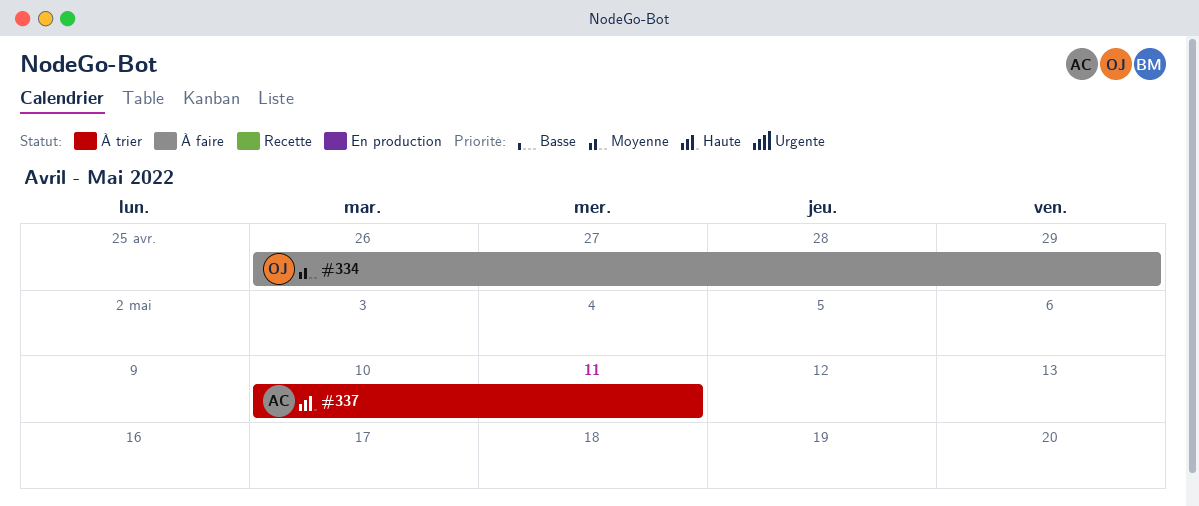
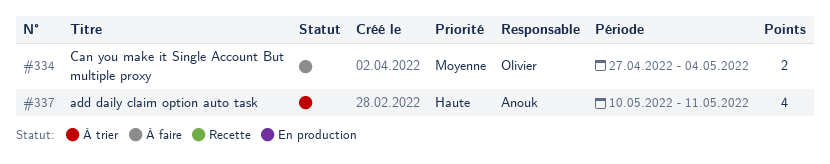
#334, start: Apr 26 -> Apr 27
#334, due: Apr 29 -> May 4

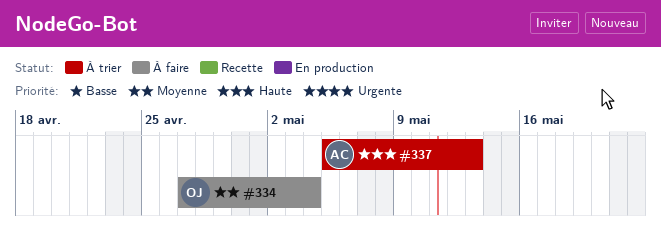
#337, start: May 10 -> May 5
#337, due: May 11 -> May 13

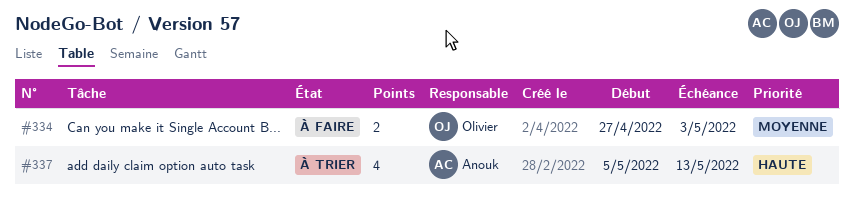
#334, due: May 4 -> May 3

